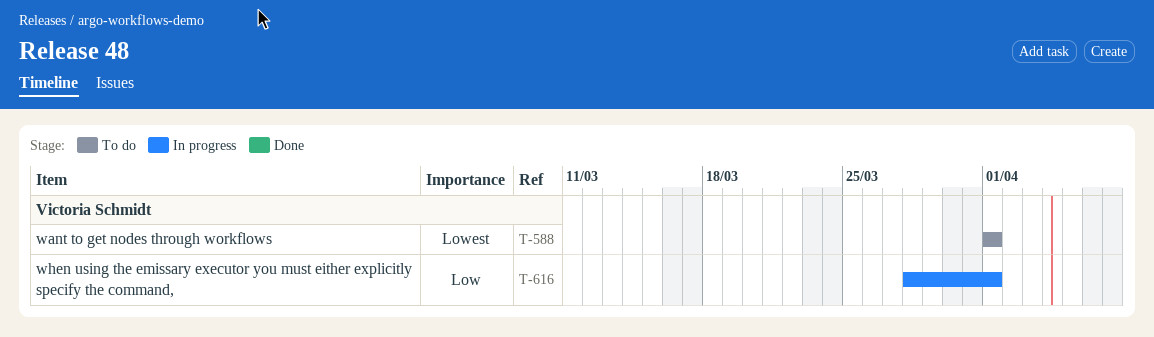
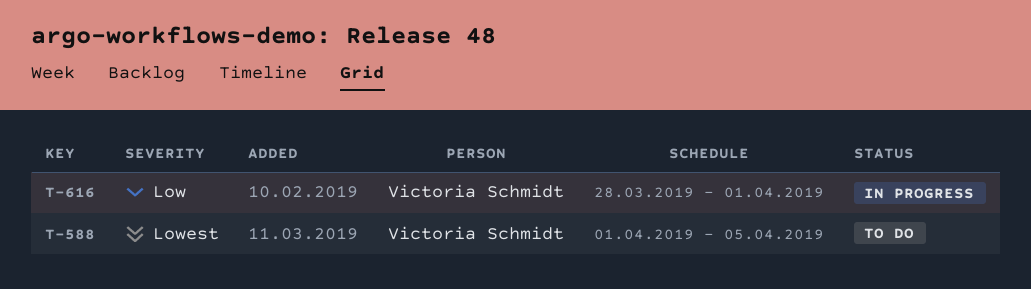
T-588, due: Apr 1 -> Apr 5

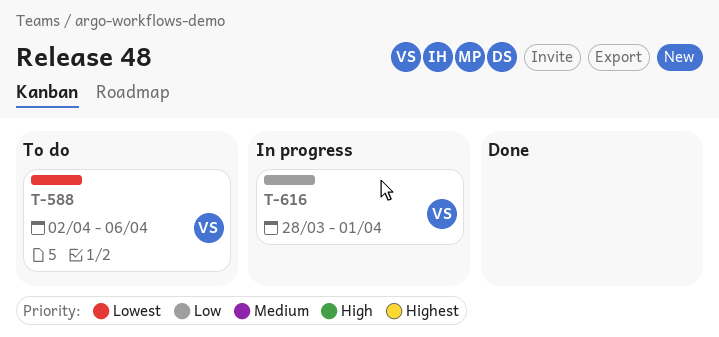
T-588, start: Apr 1 -> Apr 2
T-588, due: Apr 5 -> Apr 6

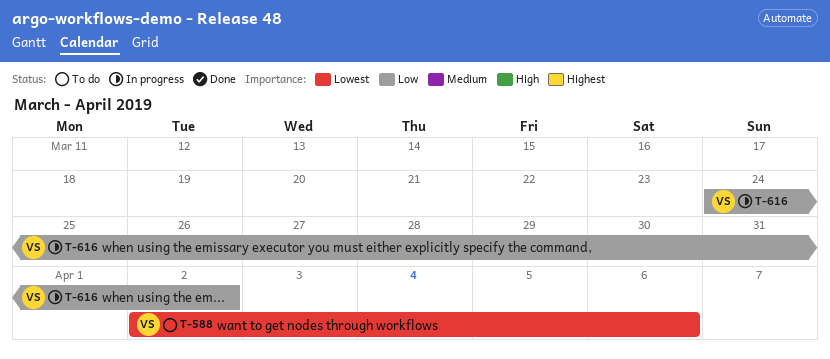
T-616, start: Mar 28 -> Mar 24
T-616, due: Apr 1 -> Apr 2

